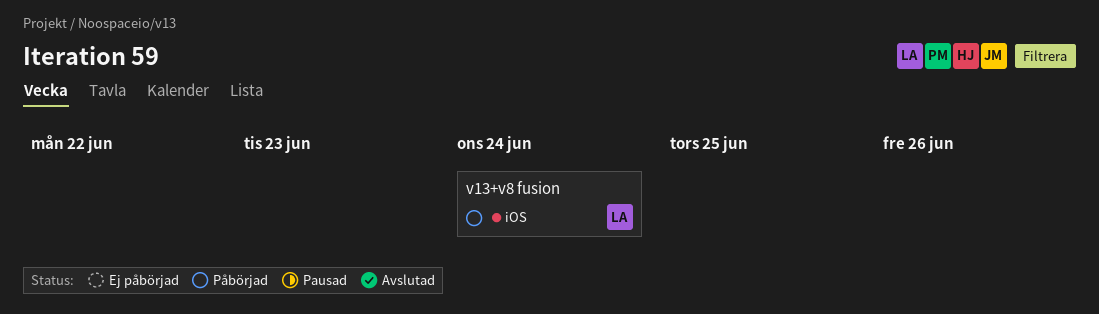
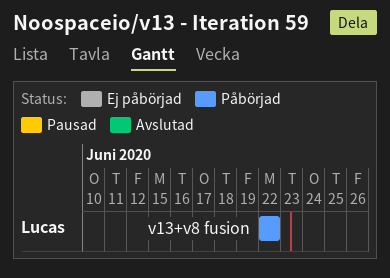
v13+v8 fusion, due: Jun 24 -> Jun 22

